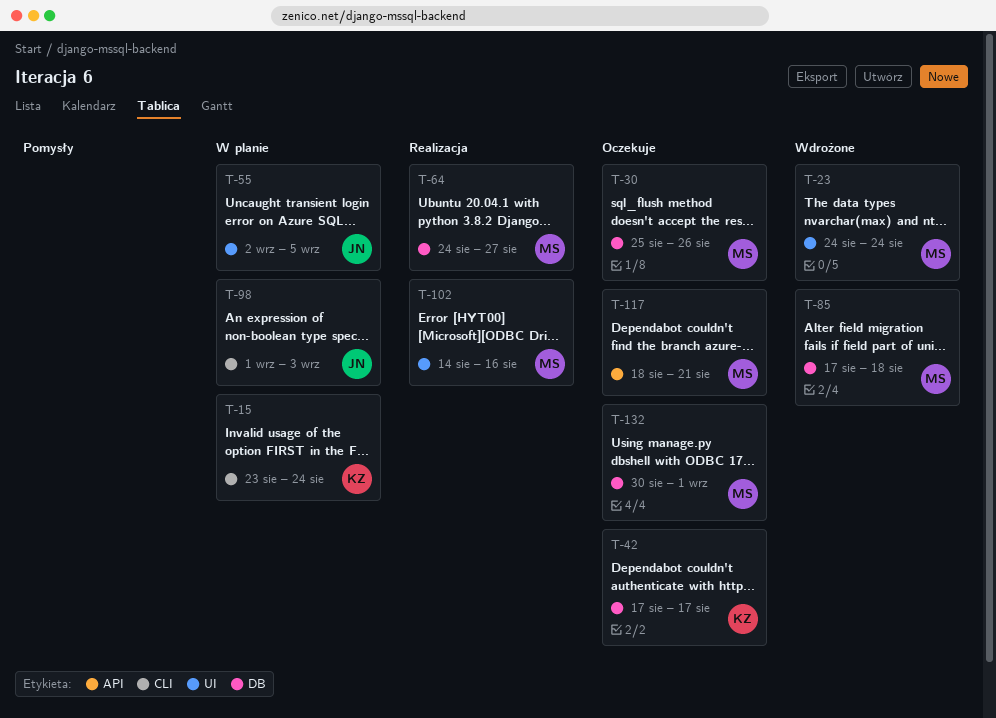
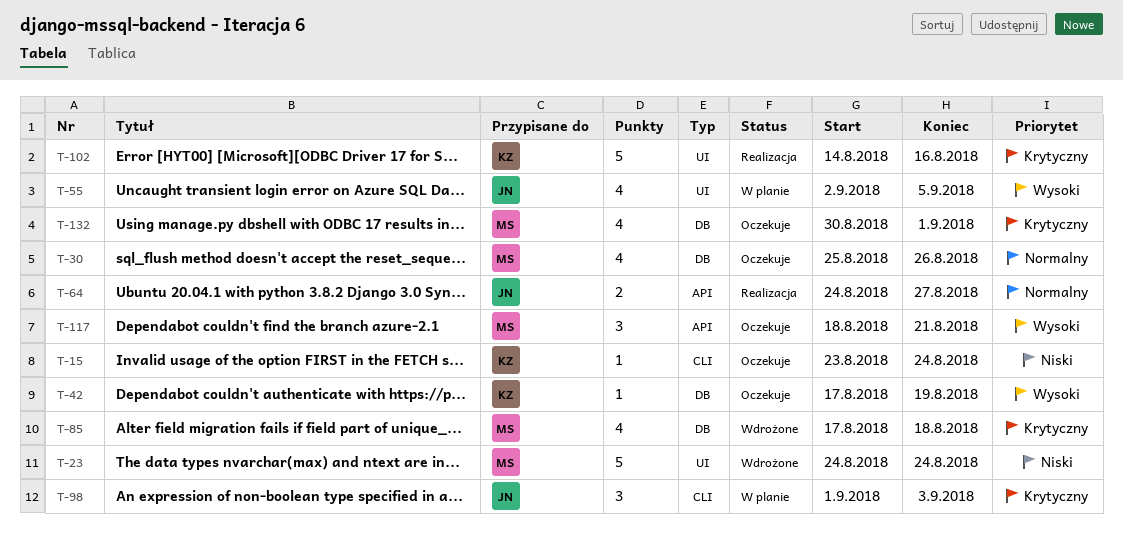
T-15, status: W planie -> Oczekuje
T-42, due: Aug 17 -> Aug 19
T-64, owner: MS -> JN
T-64, label: DB -> API
T-102, owner: MS -> KZ

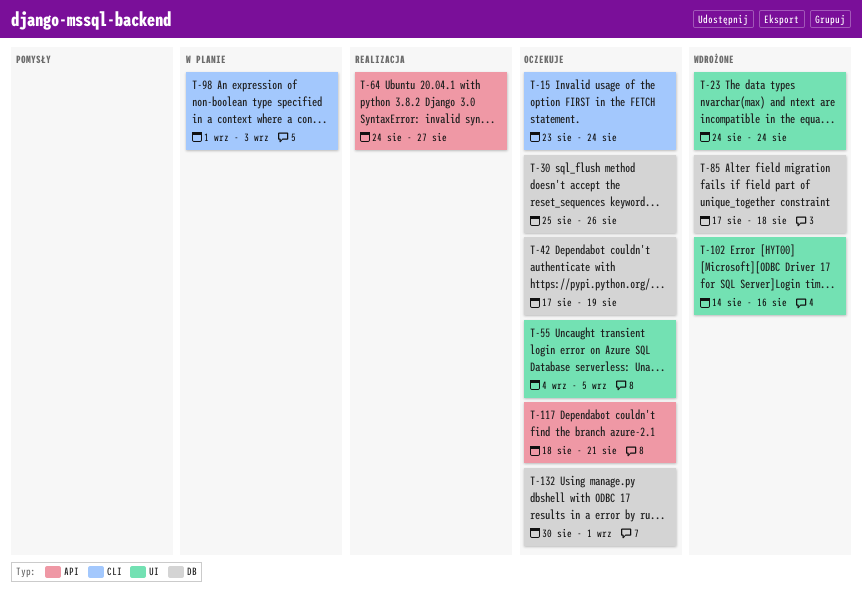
T-55, status: W planie -> Oczekuje
T-55, start: Sep 2 -> Sep 4
T-102, status: Realizacja -> Wdrożone

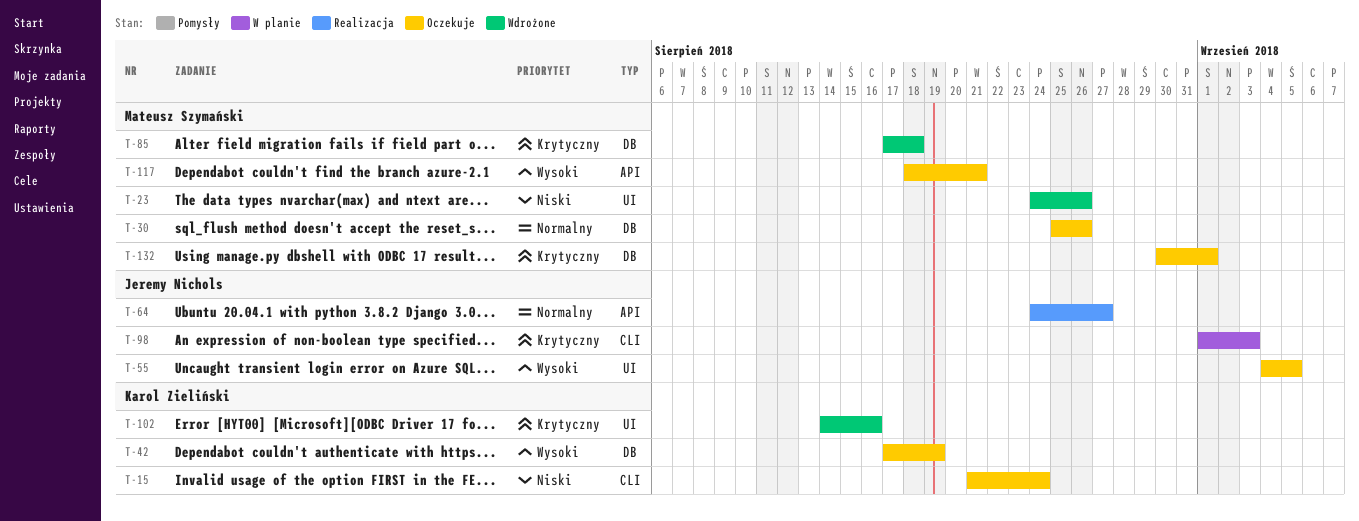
T-15, start: Aug 23 -> Aug 21
T-23, due: Aug 24 -> Aug 26

